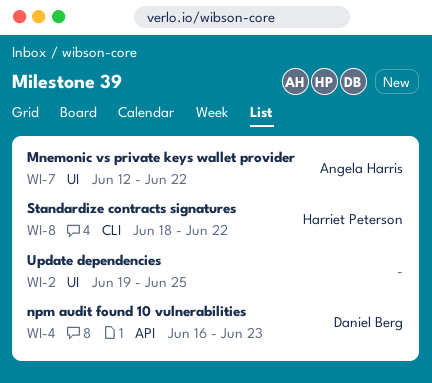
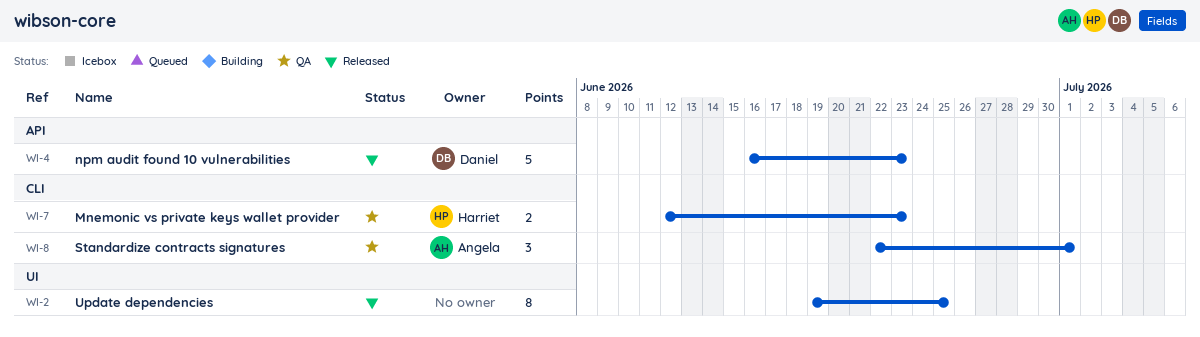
WI-7, owner: Angela Harris -> Harriet Peterson
WI-7, label: UI -> CLI
WI-7, due: Jun 22 -> Jun 23
WI-8, owner: Harriet Peterson -> Angela Harris
WI-8, start: Jun 18 -> Jun 22
WI-8, due: Jun 22 -> Jul 1

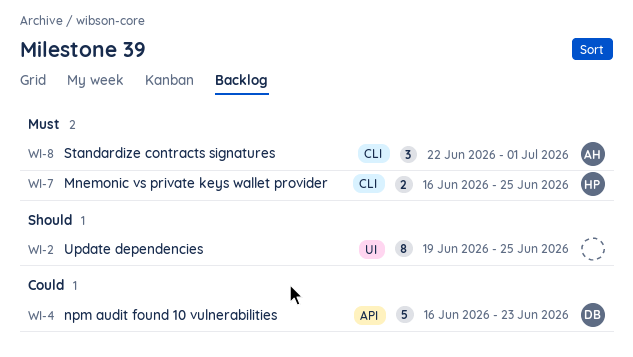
WI-7, start: Jun 12 -> Jun 16
WI-7, due: Jun 23 -> Jun 25

